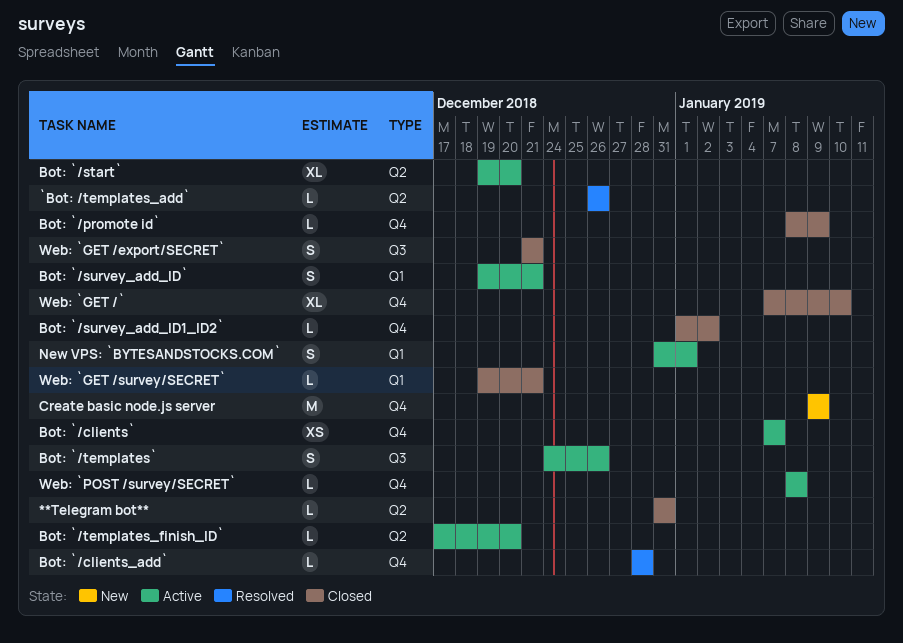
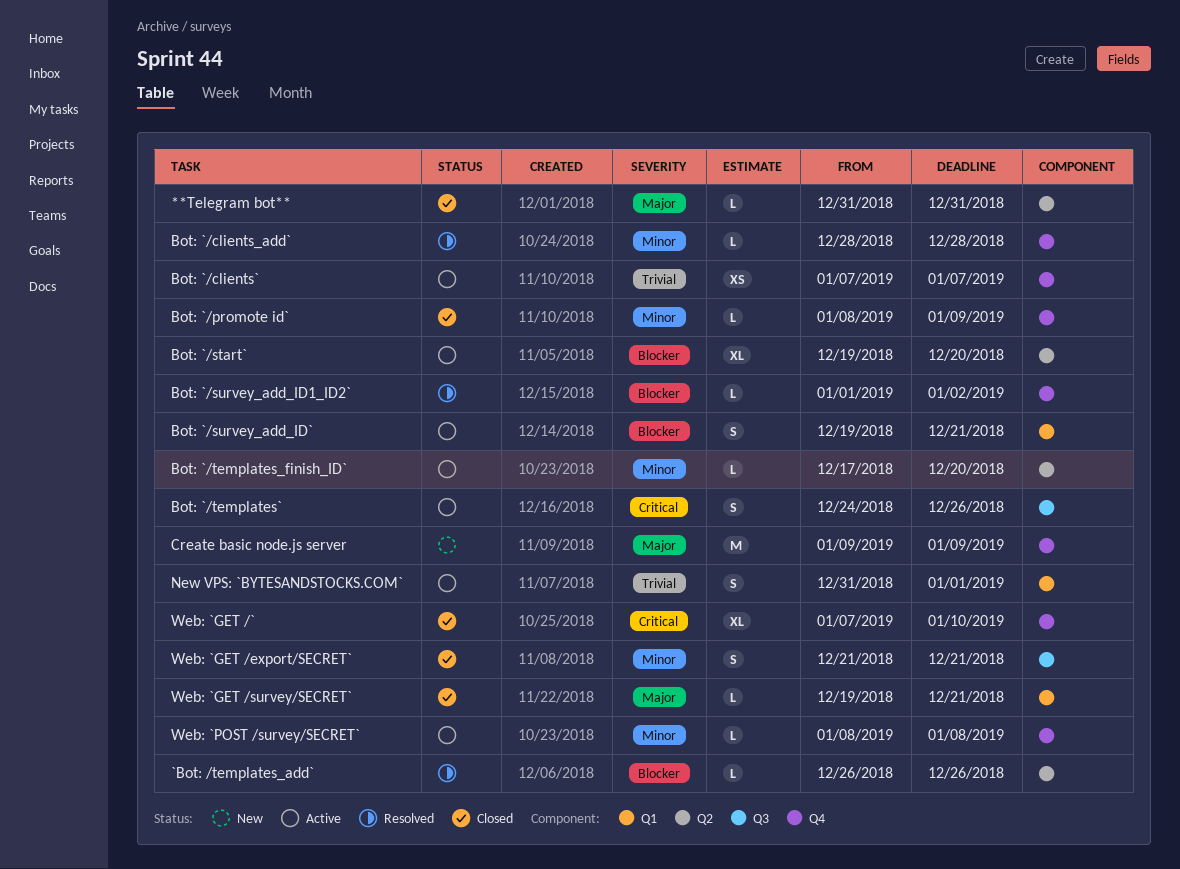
Bot: `/survey_add_ID1_ID2`, status: Closed -> Resolved

